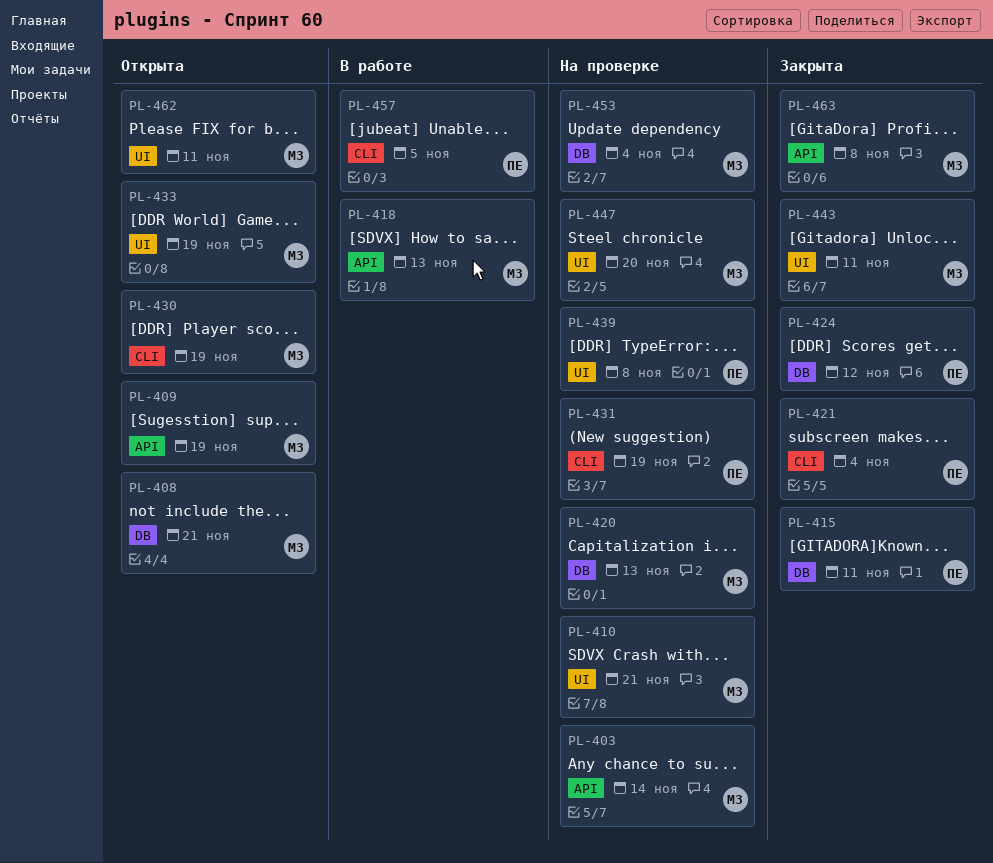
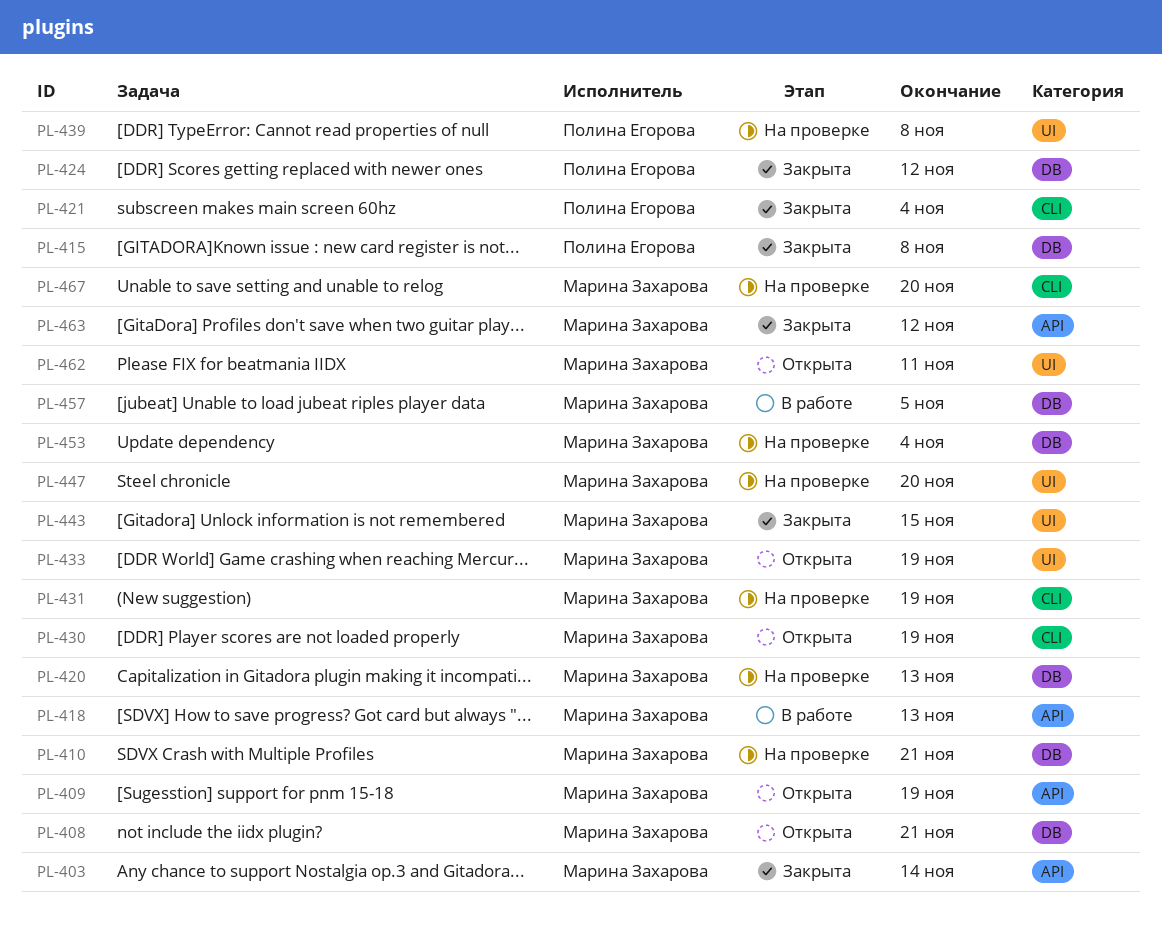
PL-403, status: На проверке -> Закрыта
PL-410, label: UI -> DB
PL-415, due: Nov 11 -> Nov 8
PL-431, owner: Полина Егорова -> Марина Захарова
PL-443, due: Nov 11 -> Nov 15
PL-457, owner: Полина Егорова -> Марина Захарова
PL-457, label: CLI -> DB
PL-463, due: Nov 8 -> Nov 12
PL-467: none -> present

